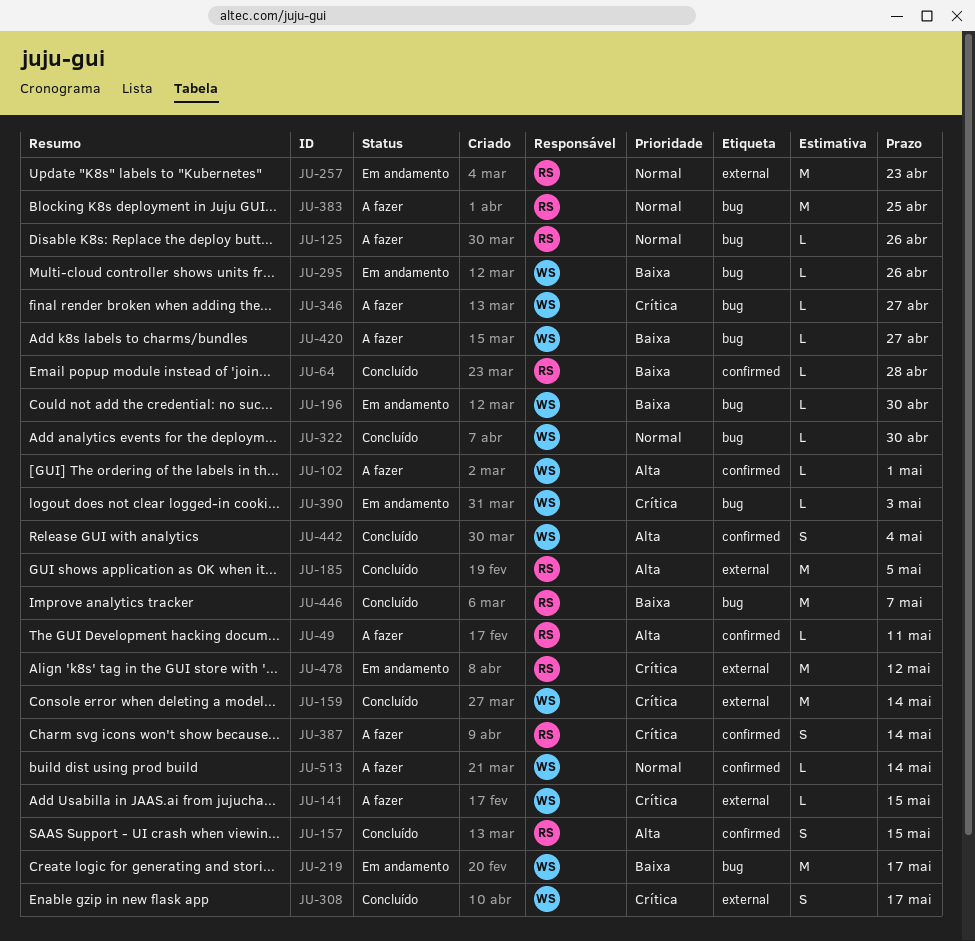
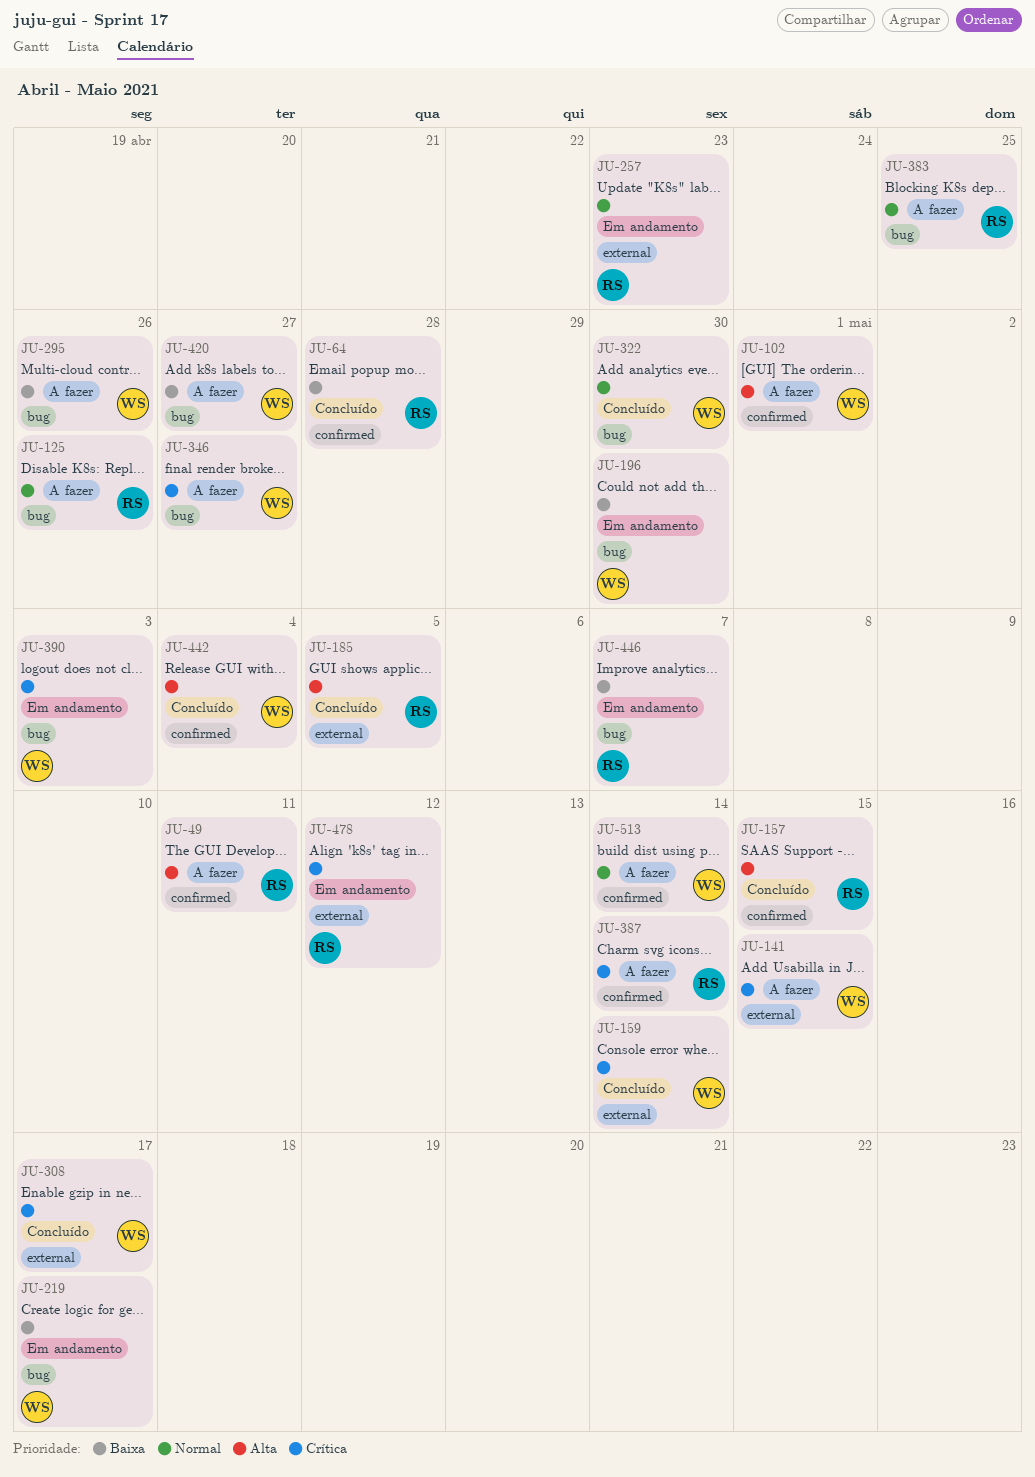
JU-295, status: Em andamento -> A fazer
JU-446, status: Concluído -> Em andamento

